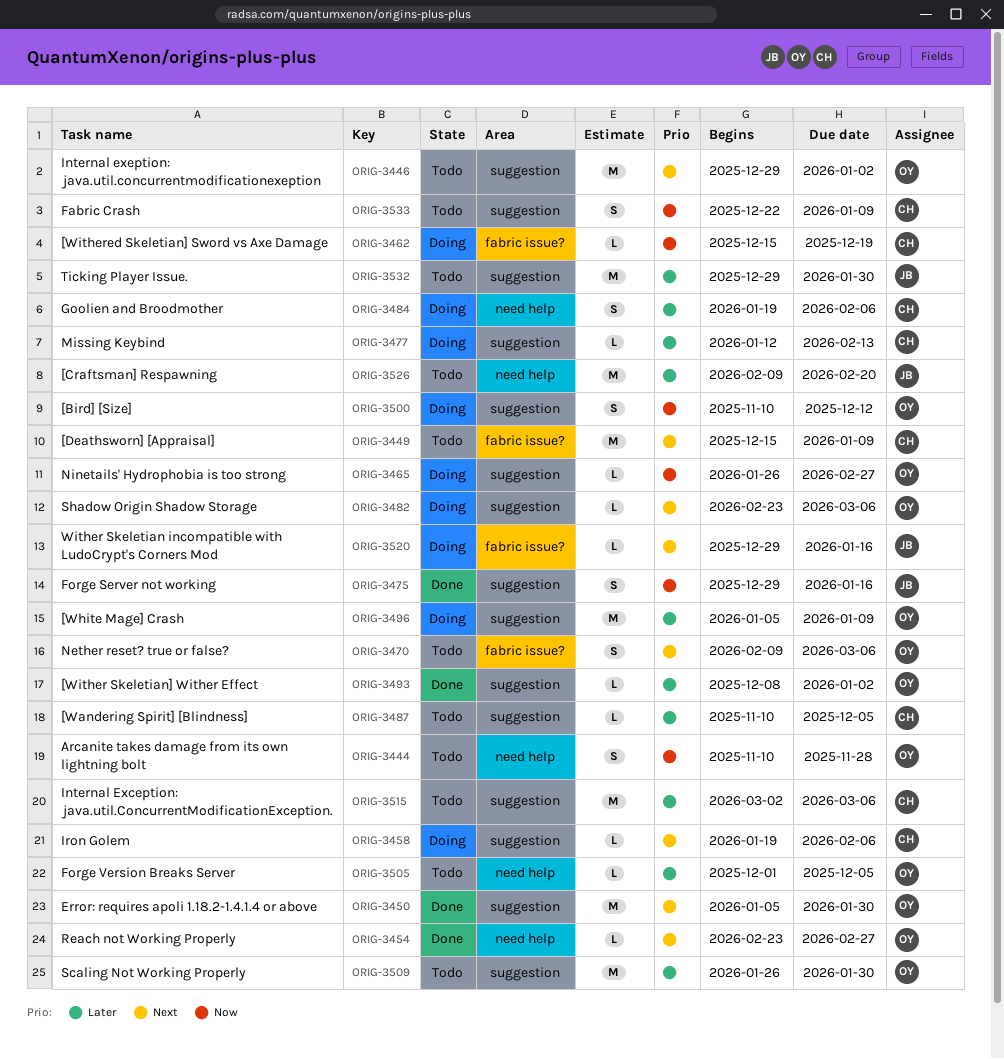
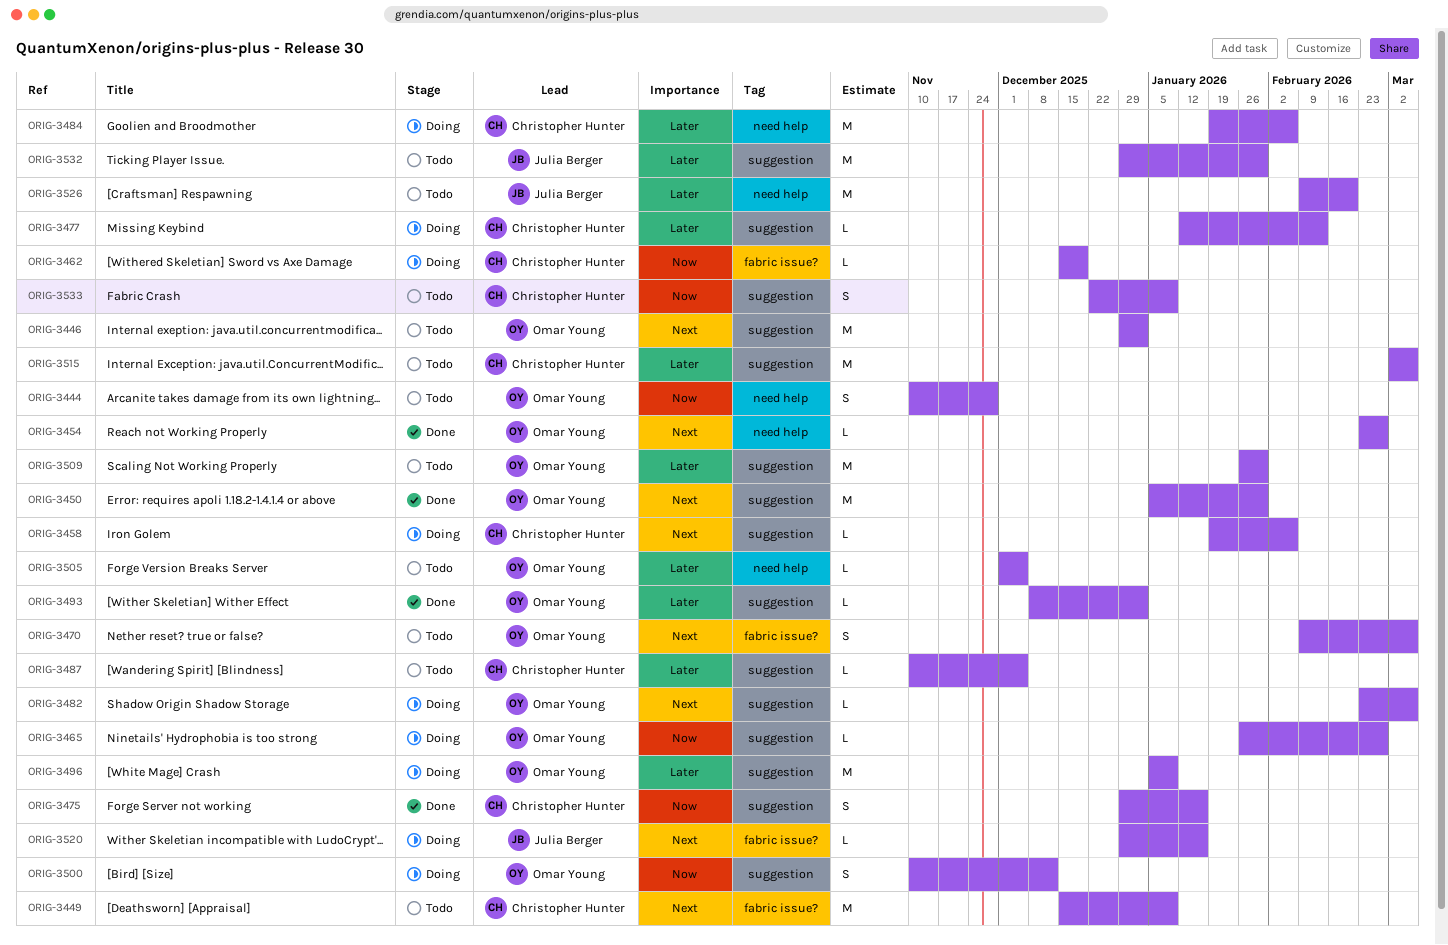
ORIG-3475, owner: Julia Berger -> Christopher Hunter
ORIG-3484, estimate: S -> M

